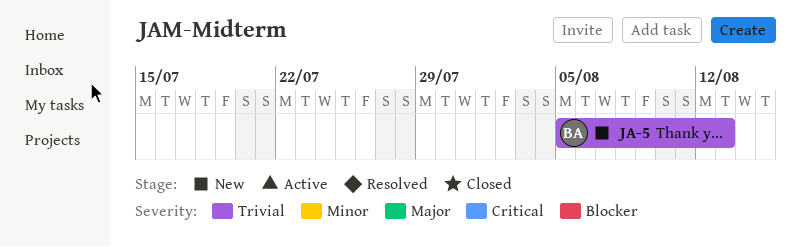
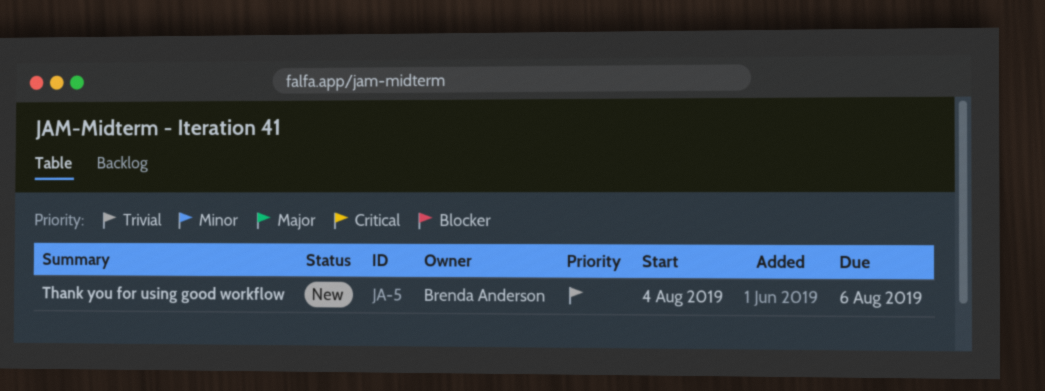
JA-5, start: Aug 5 -> Aug 4
JA-5, due: Aug 13 -> Aug 6

